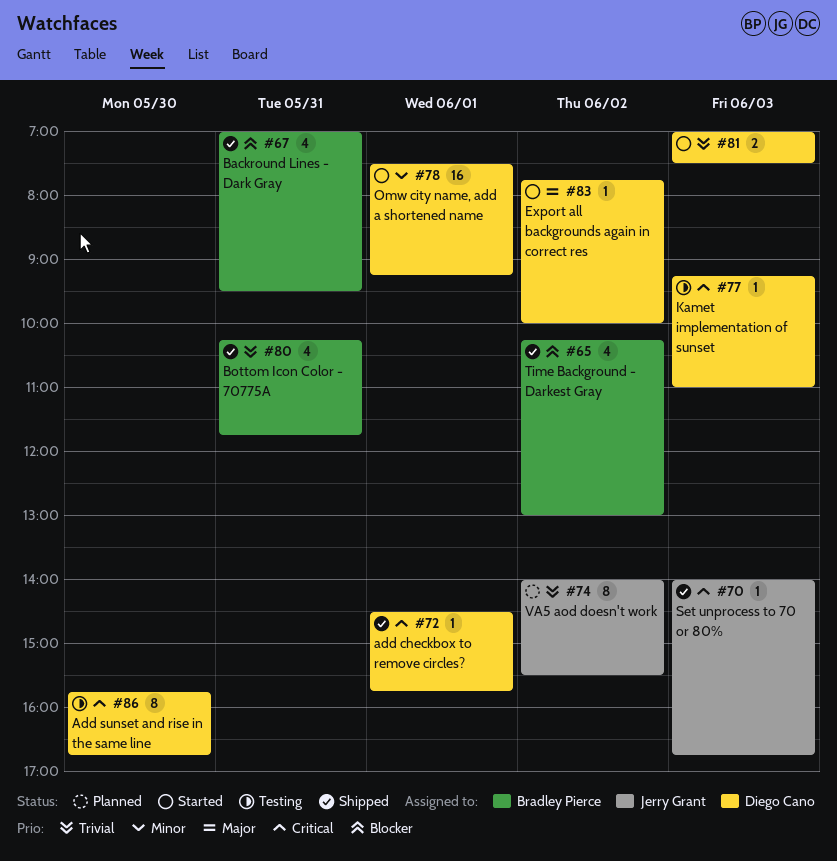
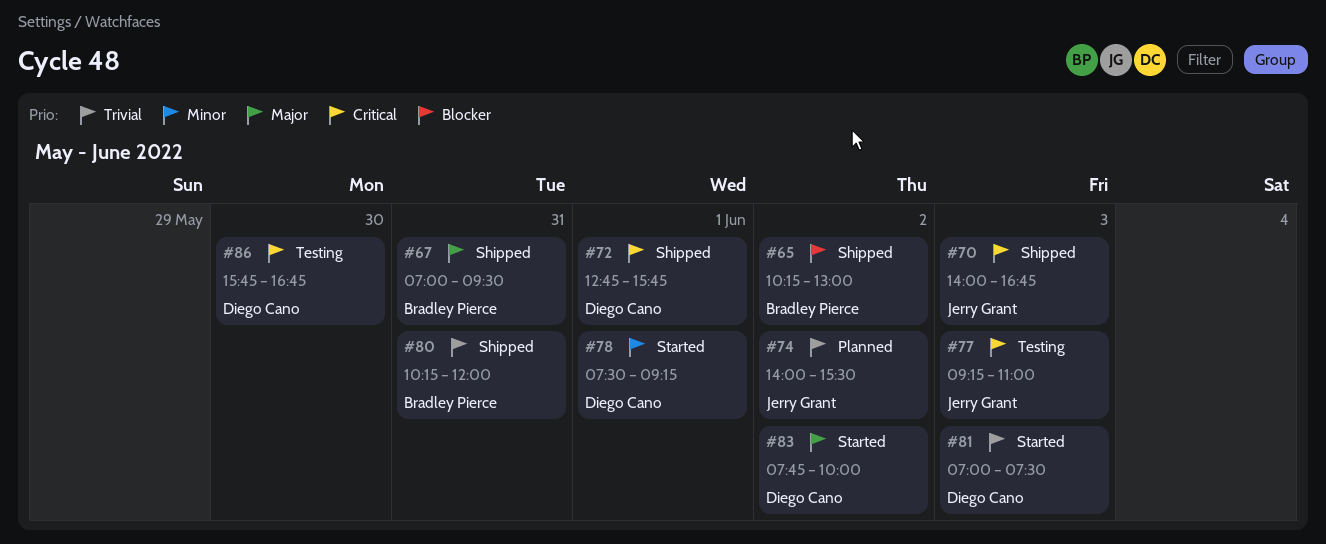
#67, priority: Blocker -> Major
#72, begins: 14:30 -> 12:45
#77, owner: Diego Cano -> Jerry Grant
#80, ends: 11:45 -> 12:00

